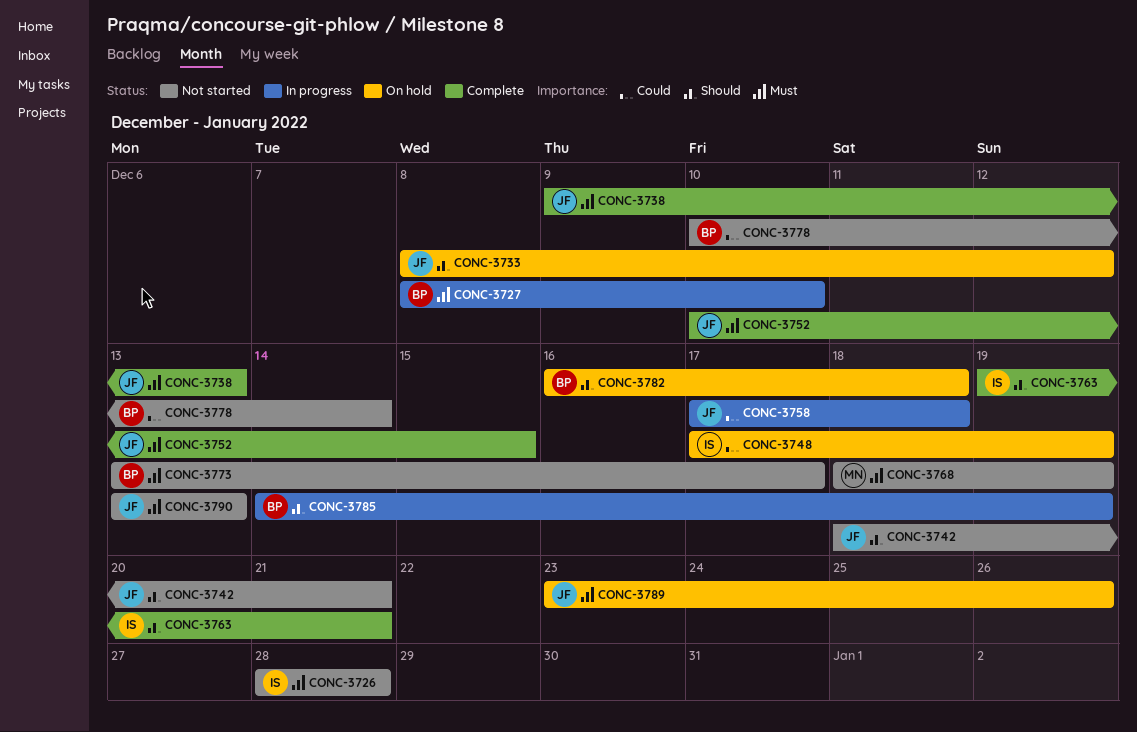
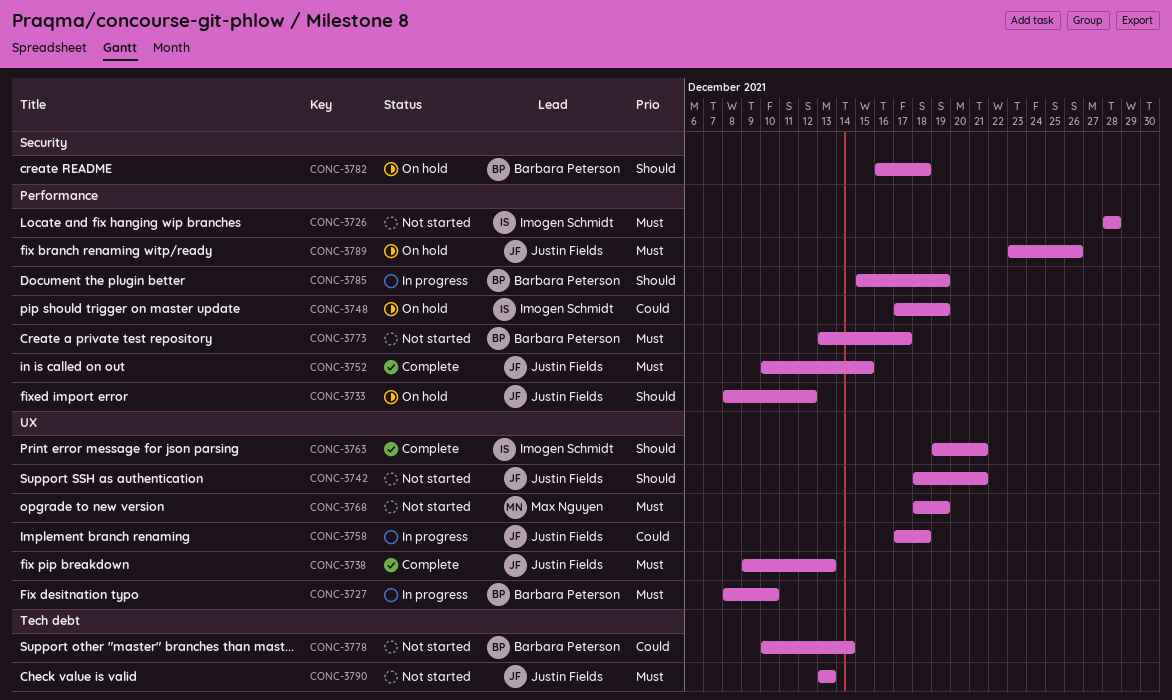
CONC-3785, start: Dec 14 -> Dec 15

